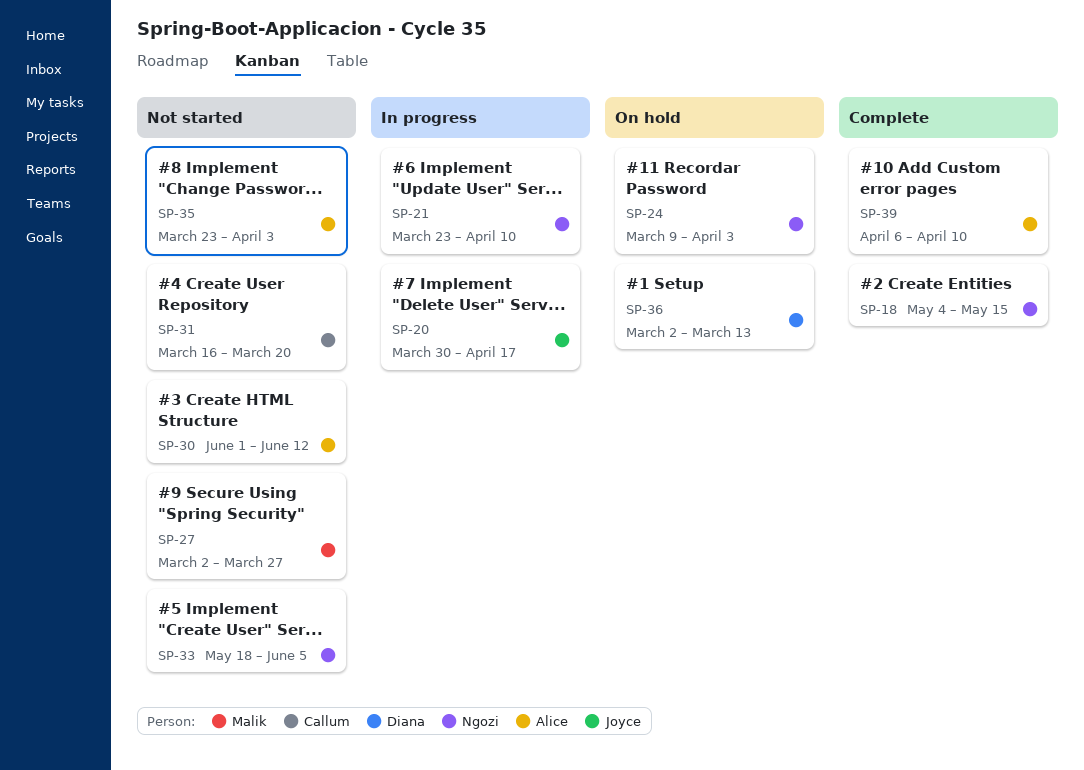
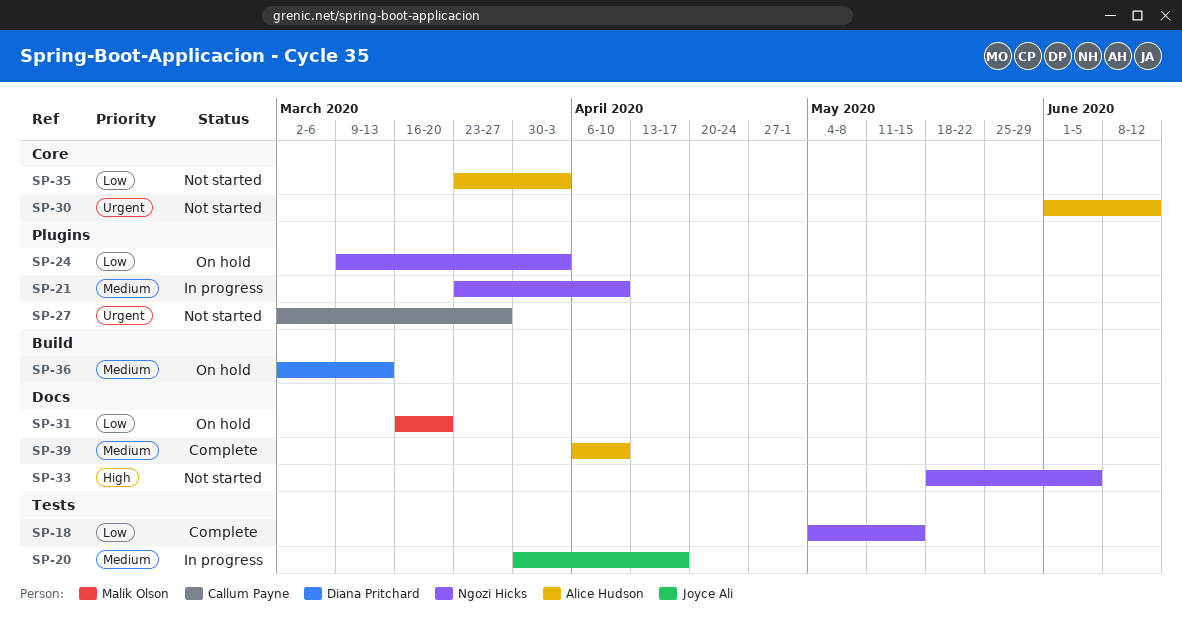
SP-27, owner: Malik Olson -> Callum Payne
SP-31, status: Not started -> On hold
SP-31, owner: Callum Payne -> Malik Olson

